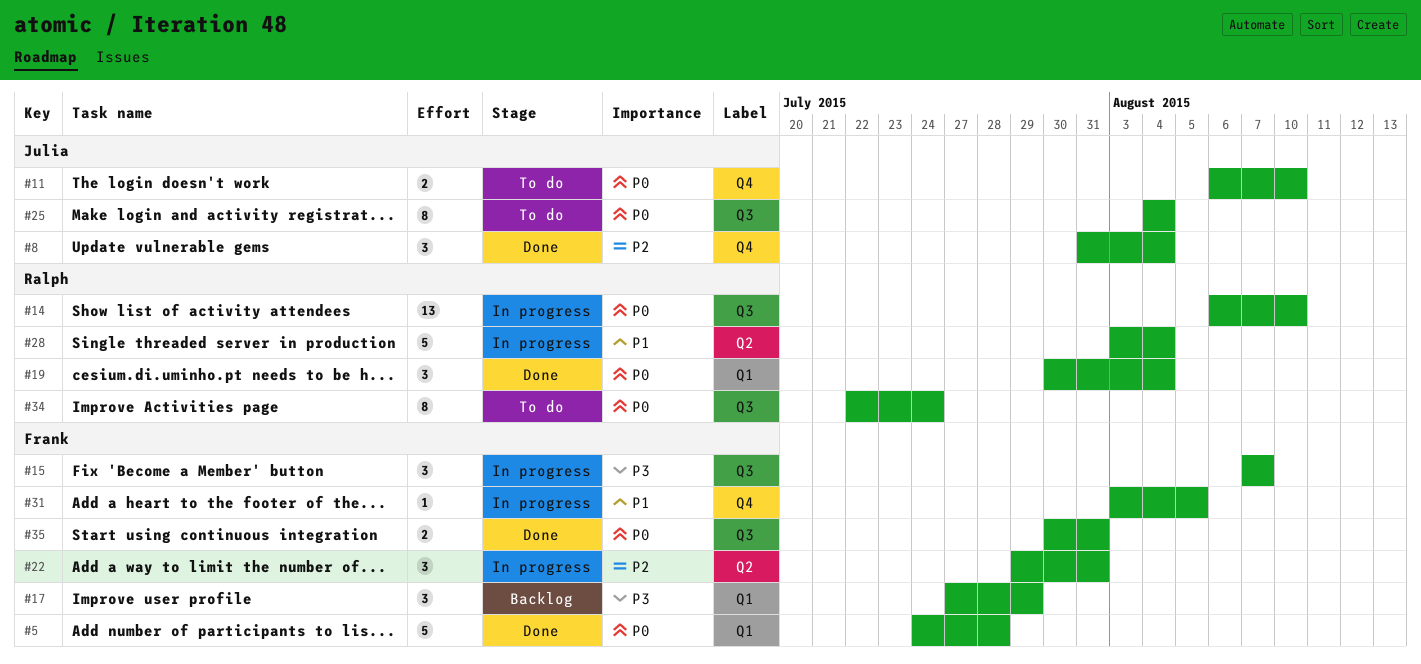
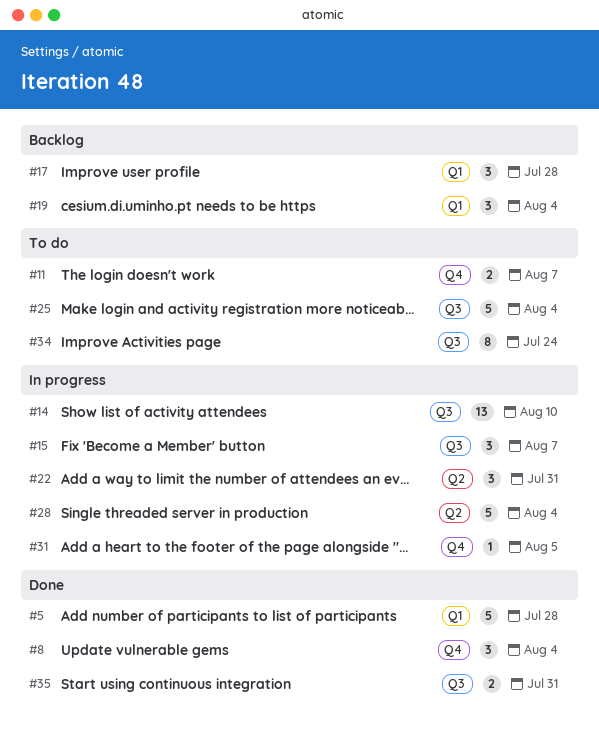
#11, due: Aug 10 -> Aug 7
#17, due: Jul 29 -> Jul 28
#19, status: Done -> Backlog
#25, estimate: 8 -> 5

